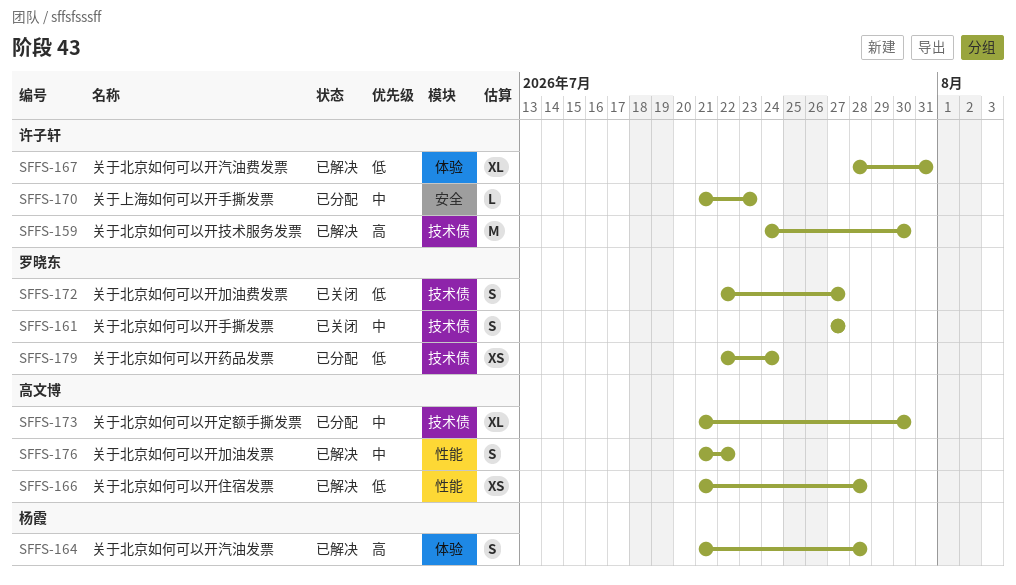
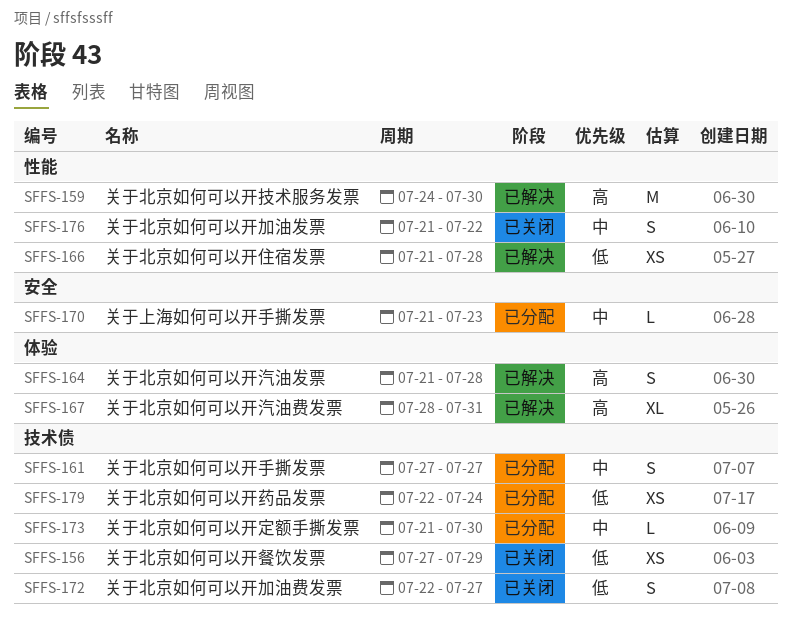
SFFS-156: none -> present
SFFS-159, label: 技术债 -> 性能
SFFS-161, status: 已关闭 -> 已分配
SFFS-167, priority: 低 -> 高
SFFS-173, estimate: XL -> L
SFFS-176, status: 已解决 -> 已关闭

